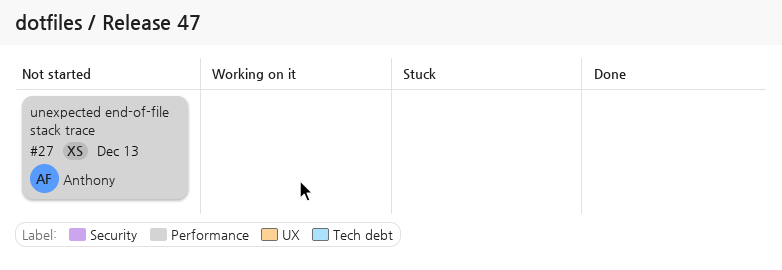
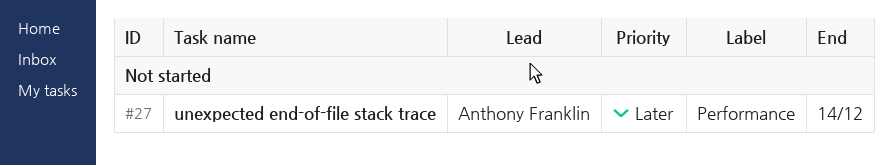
#27, due: Dec 13 -> Dec 14

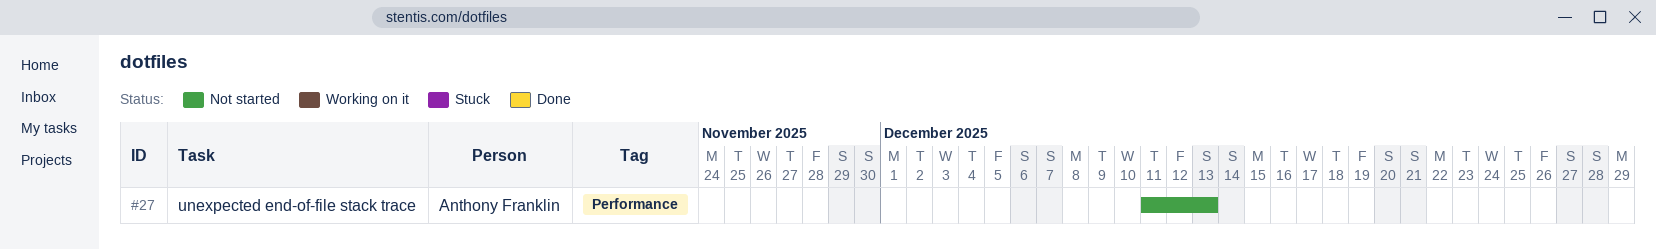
#27, due: Dec 14 -> Dec 13

